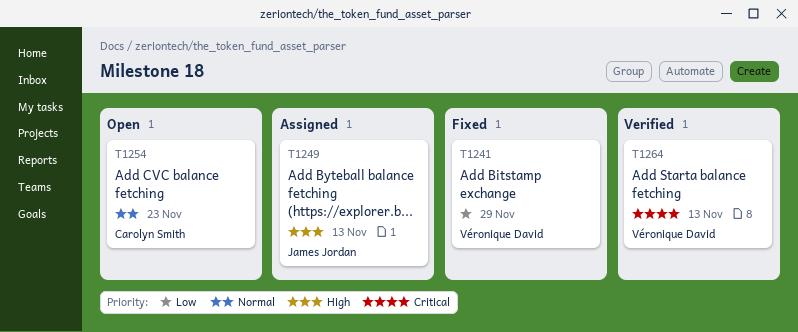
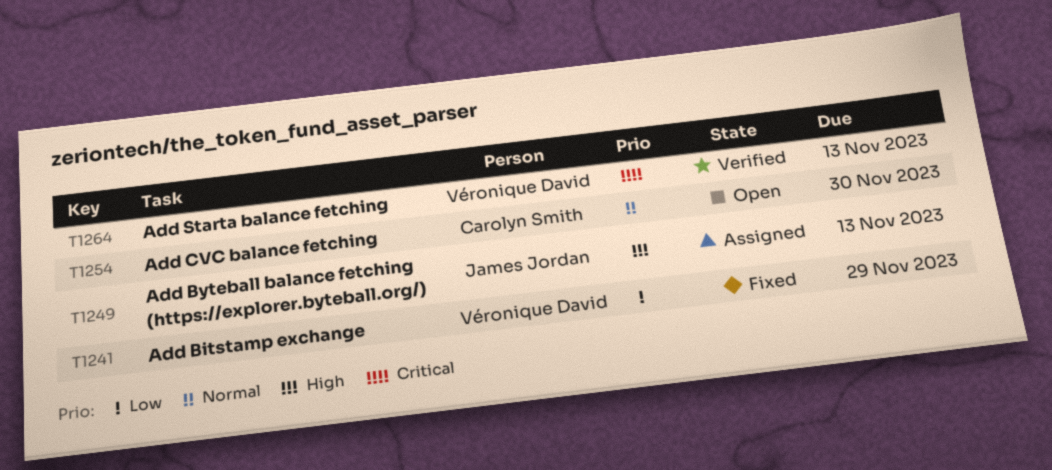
T1254, due: Nov 23 -> Nov 30

